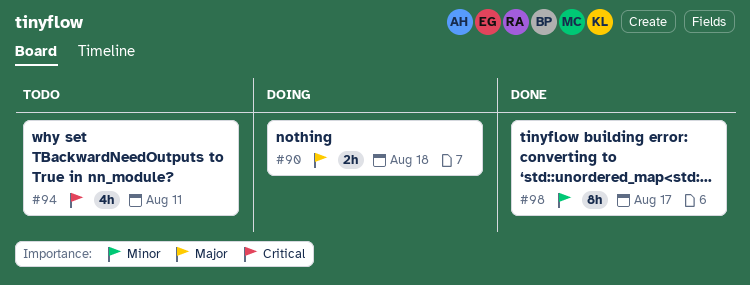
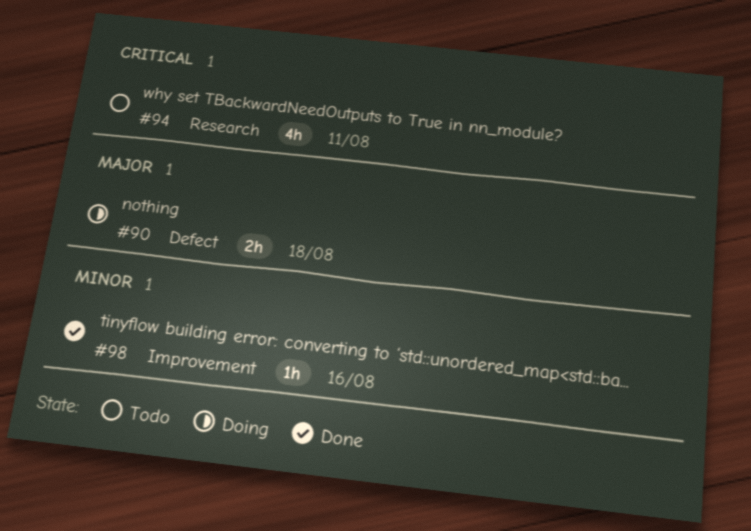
#98, estimate: 8h -> 1h
#98, due: Aug 17 -> Aug 16

